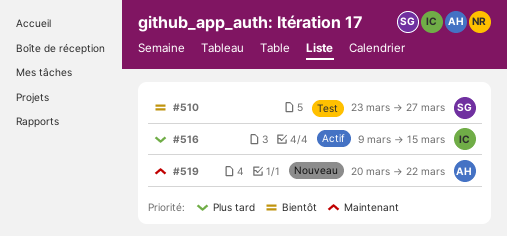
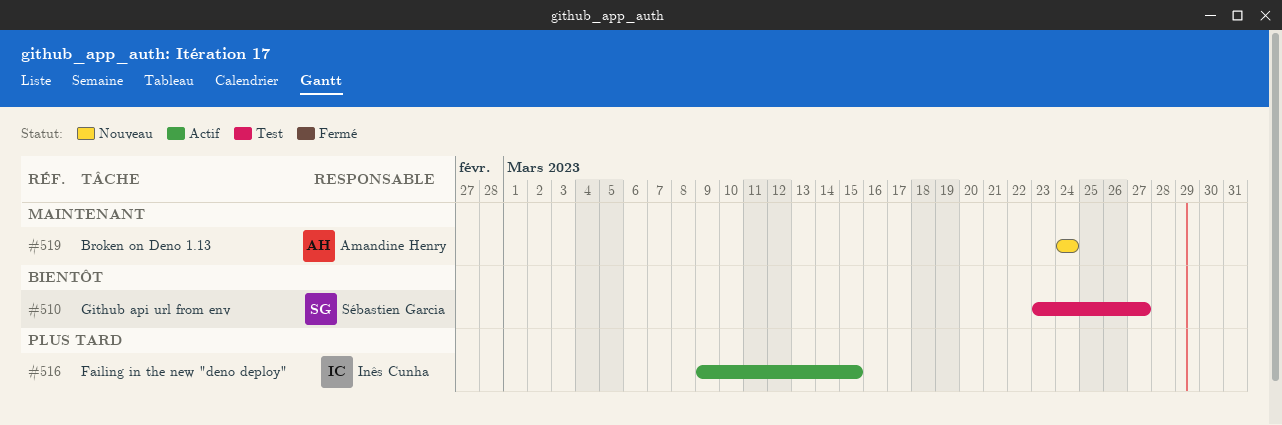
#519, start: Mar 20 -> Mar 24
#519, due: Mar 22 -> Mar 24

